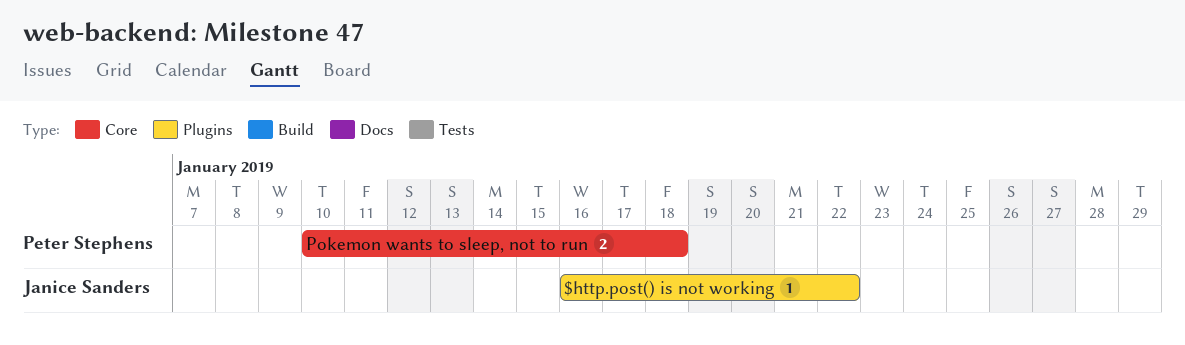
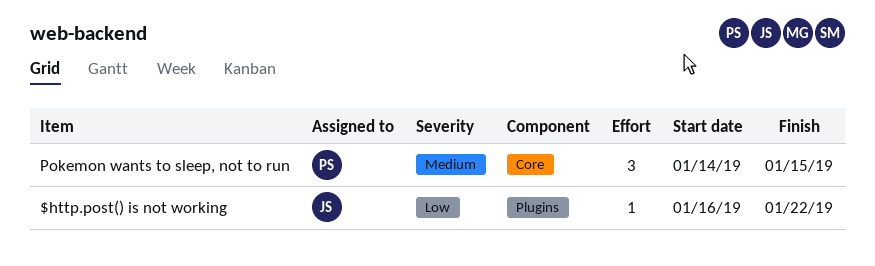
Pokemon wants to sleep, not to run, estimate: 2 -> 3
Pokemon wants to sleep, not to run, start: Jan 10 -> Jan 14
Pokemon wants to sleep, not to run, due: Jan 18 -> Jan 15

